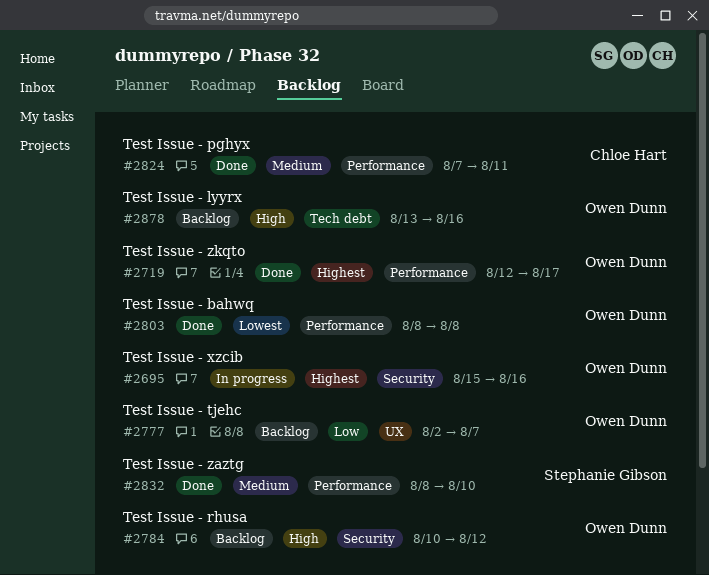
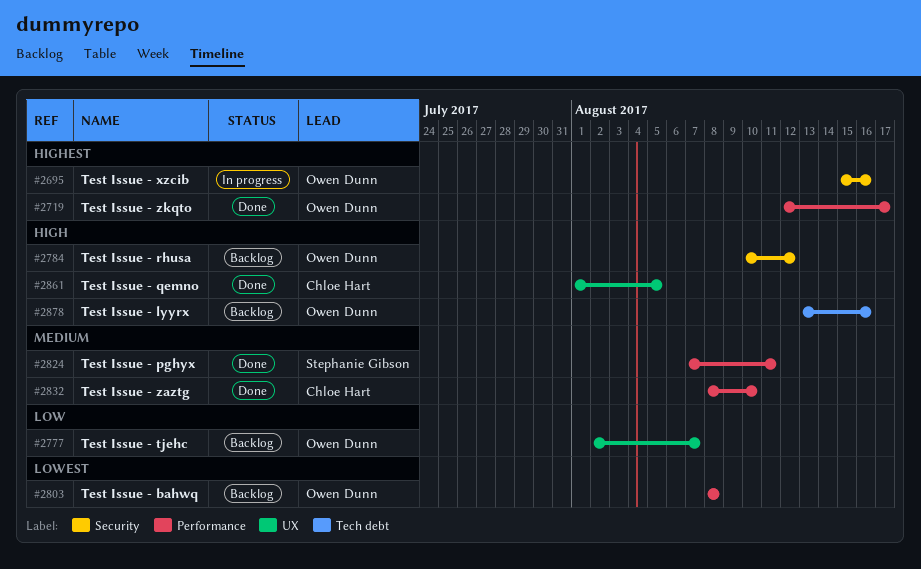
#2803, status: Done -> Backlog
#2824, owner: Chloe Hart -> Stephanie Gibson
#2832, owner: Stephanie Gibson -> Chloe Hart
#2861: none -> present

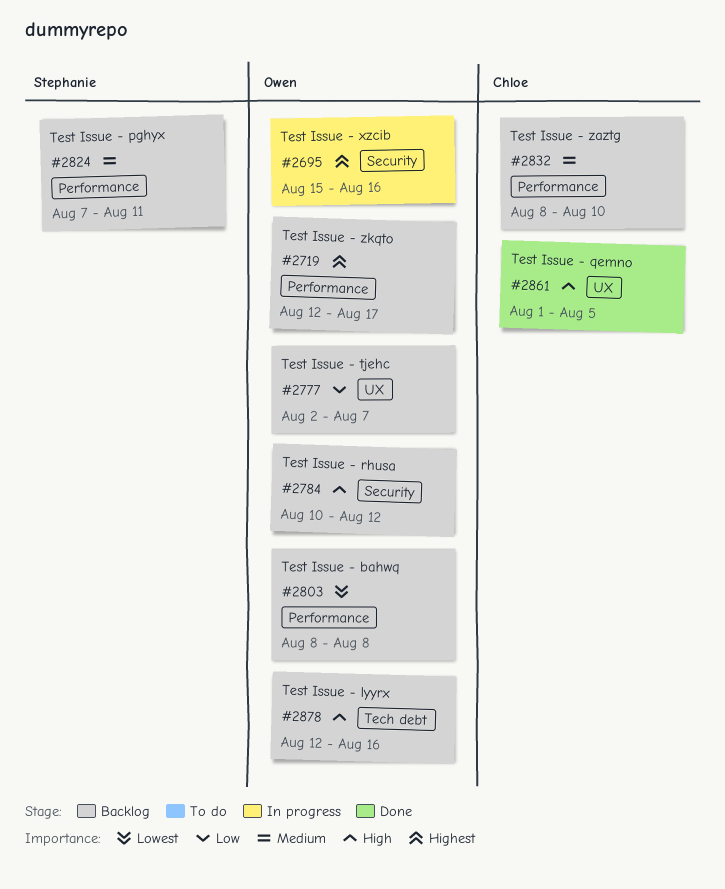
#2719, status: Done -> Backlog
#2824, status: Done -> Backlog
#2832, status: Done -> Backlog
#2878, start: Aug 13 -> Aug 12

